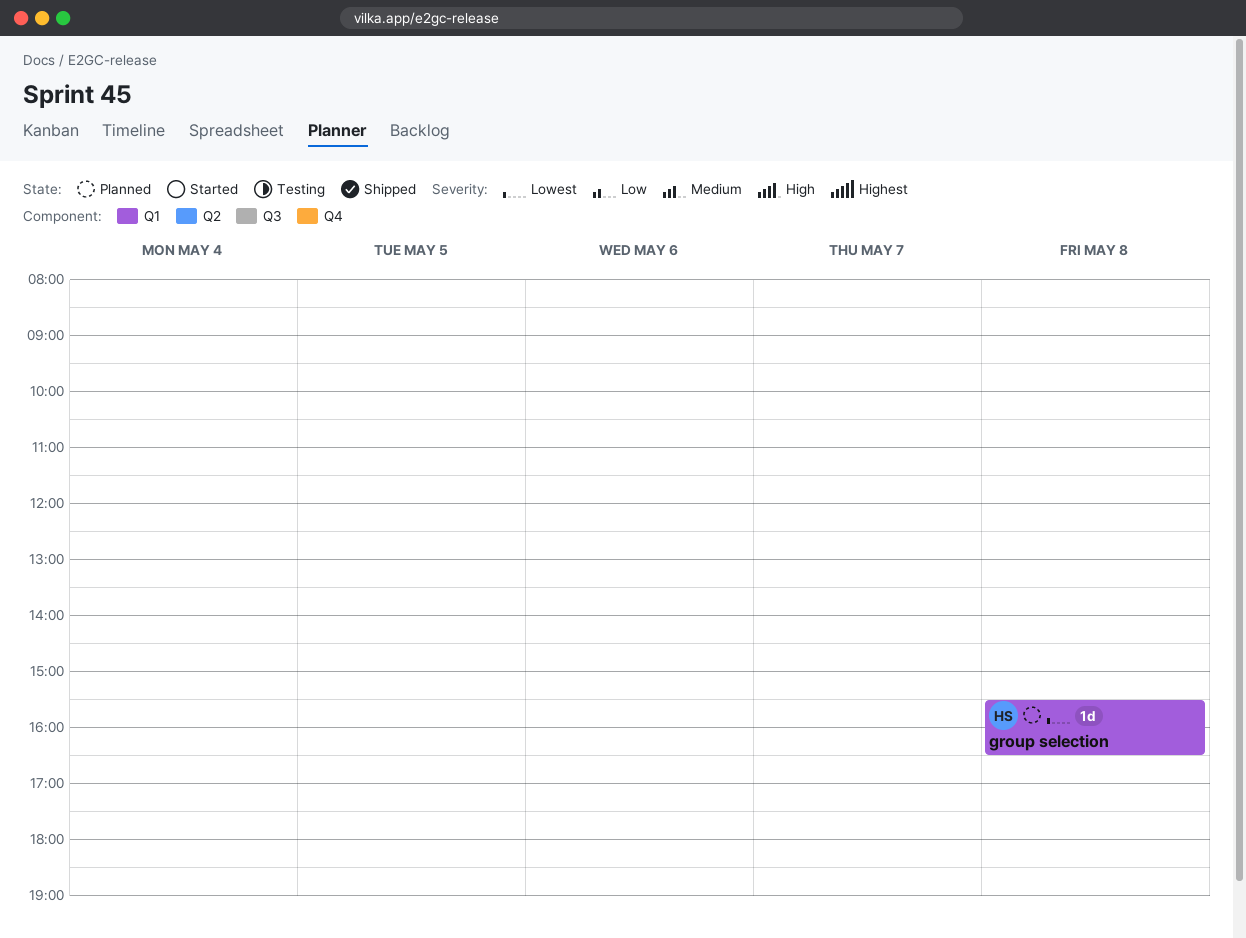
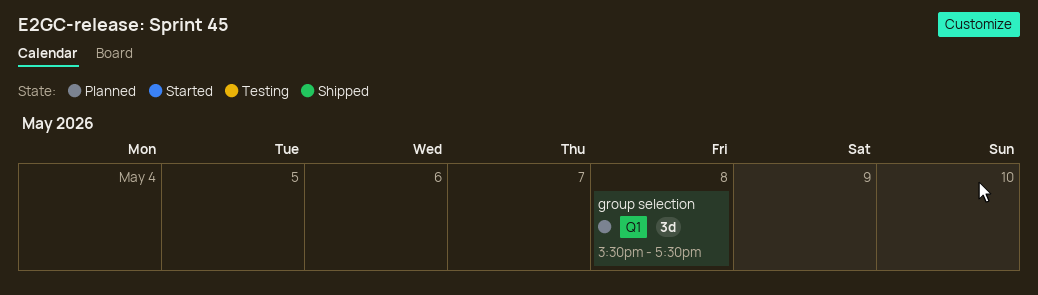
group selection, estimate: 1d -> 3d
group selection, ends: 16:30 -> 17:30

